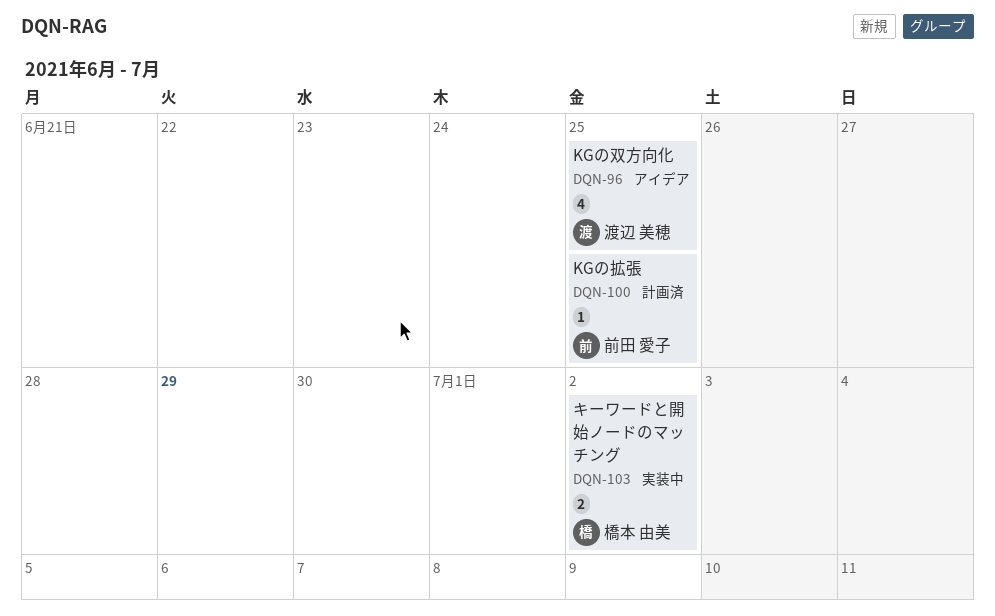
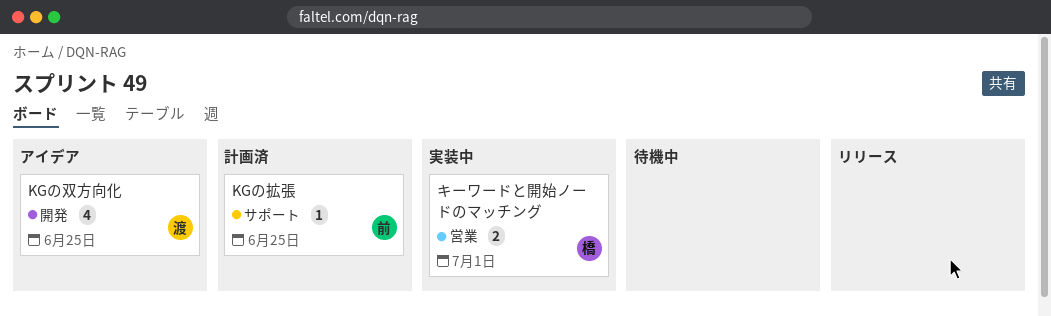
キーワードと開始ノードのマッチング, due: Jul 2 -> Jul 1

